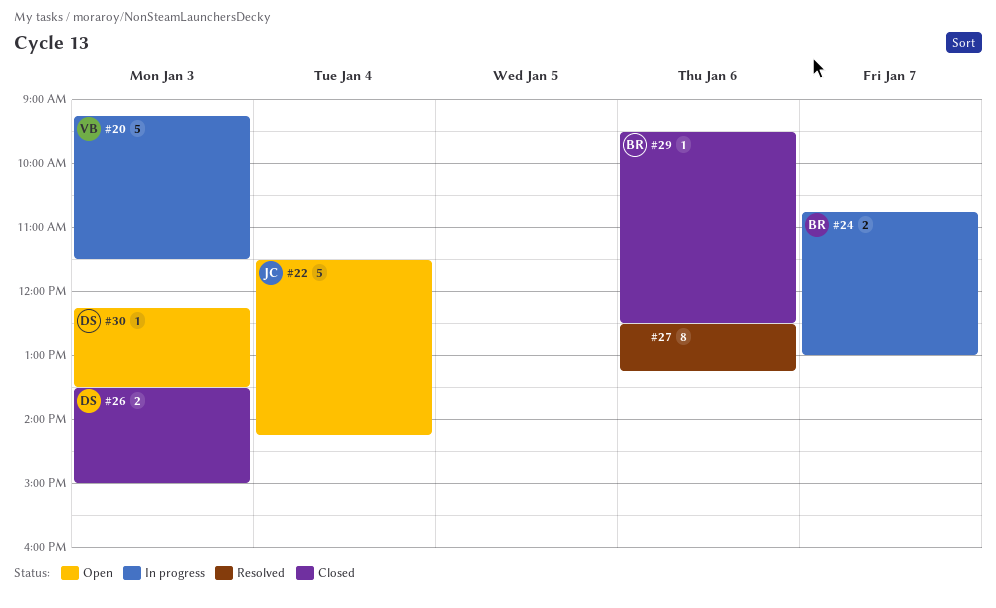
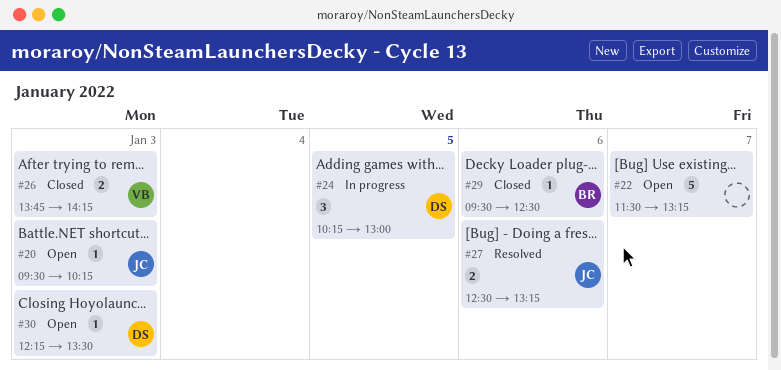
#20, status: In progress -> Open
#20, owner: VB -> JC
#20, estimate: 5 -> 1
#20, begins: 09:15 -> 09:30
#20, ends: 11:30 -> 10:15
#22, owner: JC -> none
#22, day: Jan 4 -> Jan 7
#22, ends: 14:15 -> 13:15
#24, owner: BR -> DS
#24, estimate: 2 -> 3
#24, day: Jan 7 -> Jan 5
#24, begins: 10:45 -> 10:15
#26, owner: DS -> VB
#26, begins: 13:30 -> 13:45
#26, ends: 15:00 -> 14:15
#27, owner: none -> JC
#27, estimate: 8 -> 2

